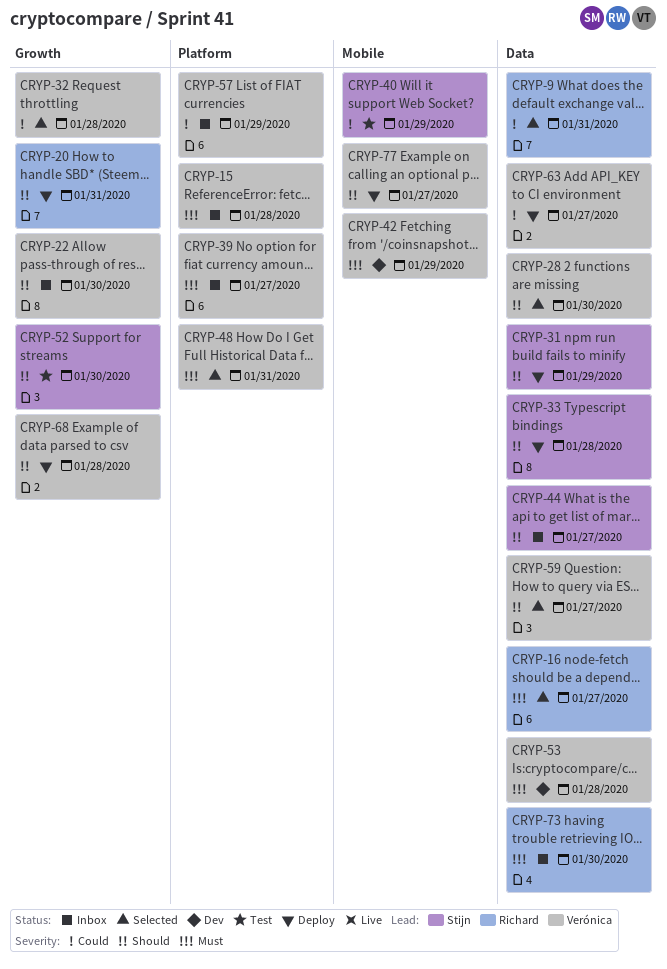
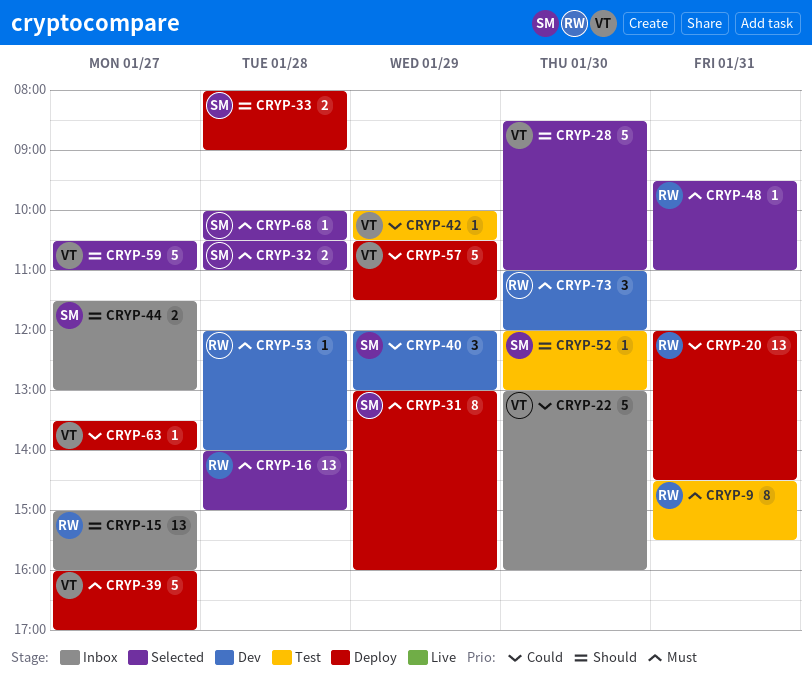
CRYP-9, status: Selected -> Test
CRYP-9, priority: Could -> Must
CRYP-15, owner: Verónica -> Richard
CRYP-15, priority: Must -> Should
CRYP-15, day: Jan 28 -> Jan 27
CRYP-16, day: Jan 27 -> Jan 28
CRYP-20, priority: Should -> Could
CRYP-22, priority: Should -> Could
CRYP-31, priority: Should -> Must
CRYP-32, owner: Verónica -> Stijn
CRYP-32, priority: Could -> Must
CRYP-39, status: Inbox -> Deploy
CRYP-40, status: Test -> Dev
CRYP-42, status: Dev -> Test
CRYP-42, priority: Must -> Could
CRYP-48, owner: Verónica -> Richard
CRYP-53, owner: Verónica -> Richard
CRYP-57, status: Inbox -> Deploy
CRYP-68, status: Deploy -> Selected
CRYP-68, owner: Verónica -> Stijn
CRYP-68, priority: Should -> Must
CRYP-73, status: Inbox -> Dev
CRYP-77: present -> none

